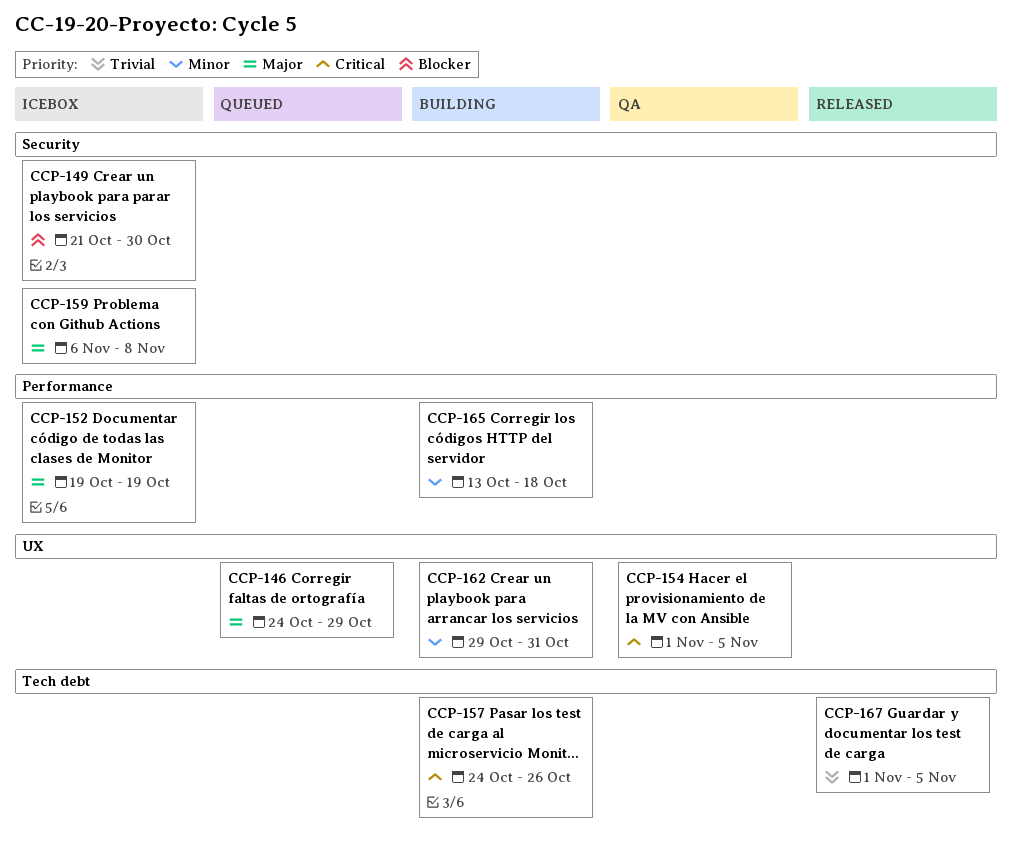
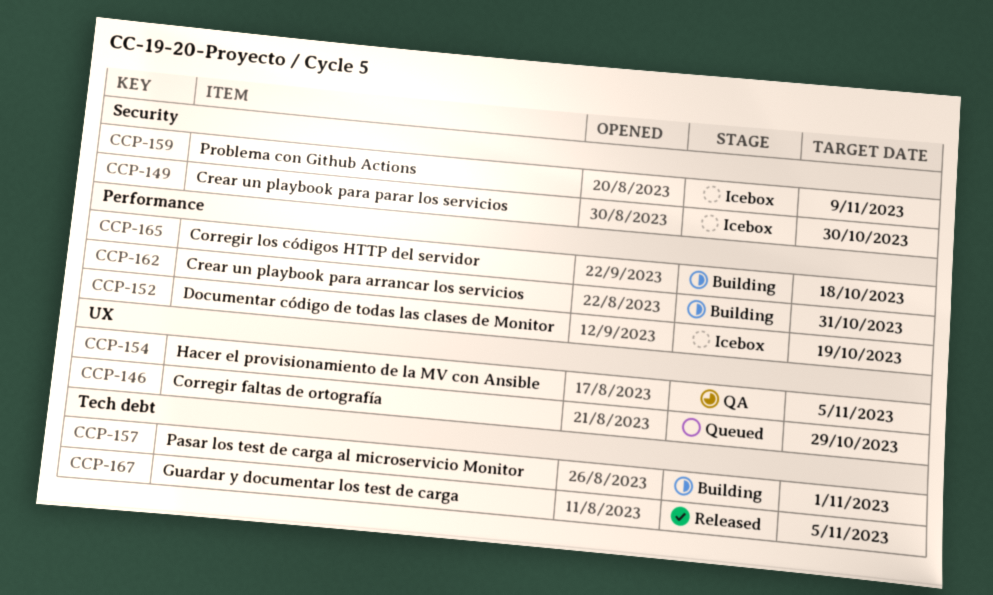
CCP-157, due: Oct 26 -> Nov 1
CCP-159, due: Nov 8 -> Nov 9
CCP-162, label: UX -> Performance

